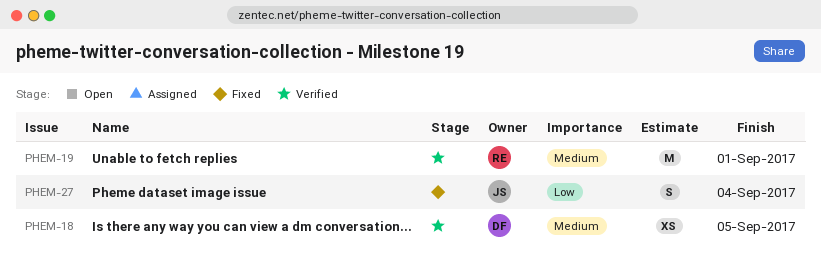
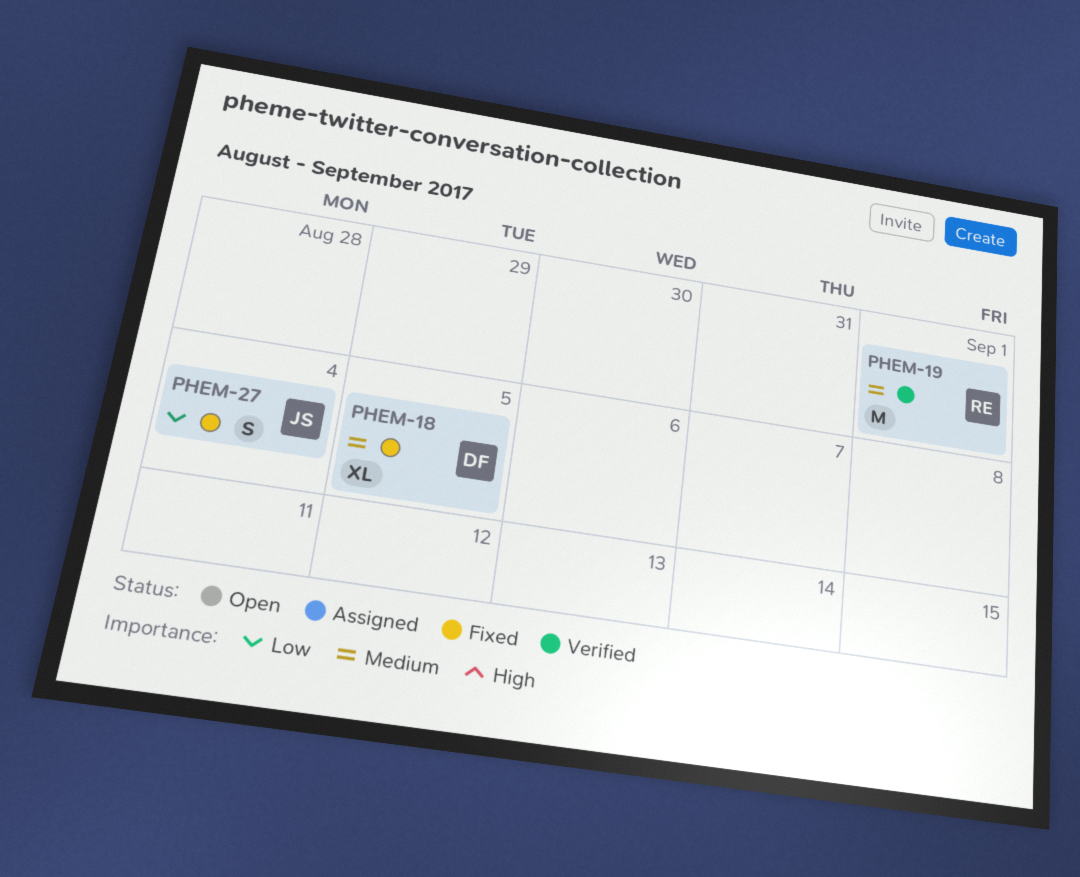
PHEM-18, status: Verified -> Fixed
PHEM-18, estimate: XS -> XL

